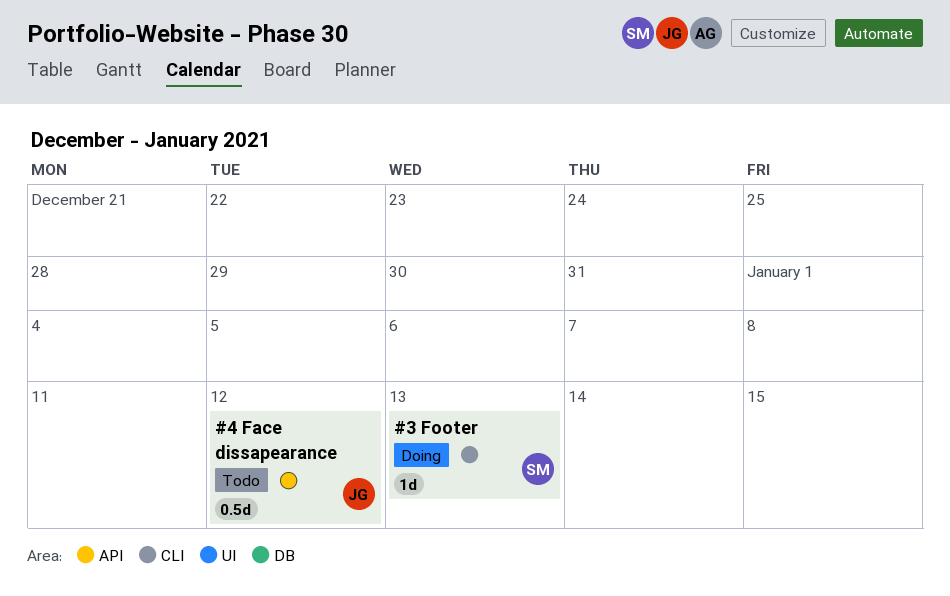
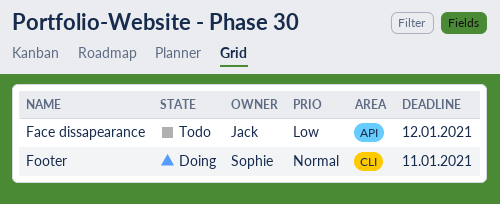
Footer, due: Jan 13 -> Jan 11

